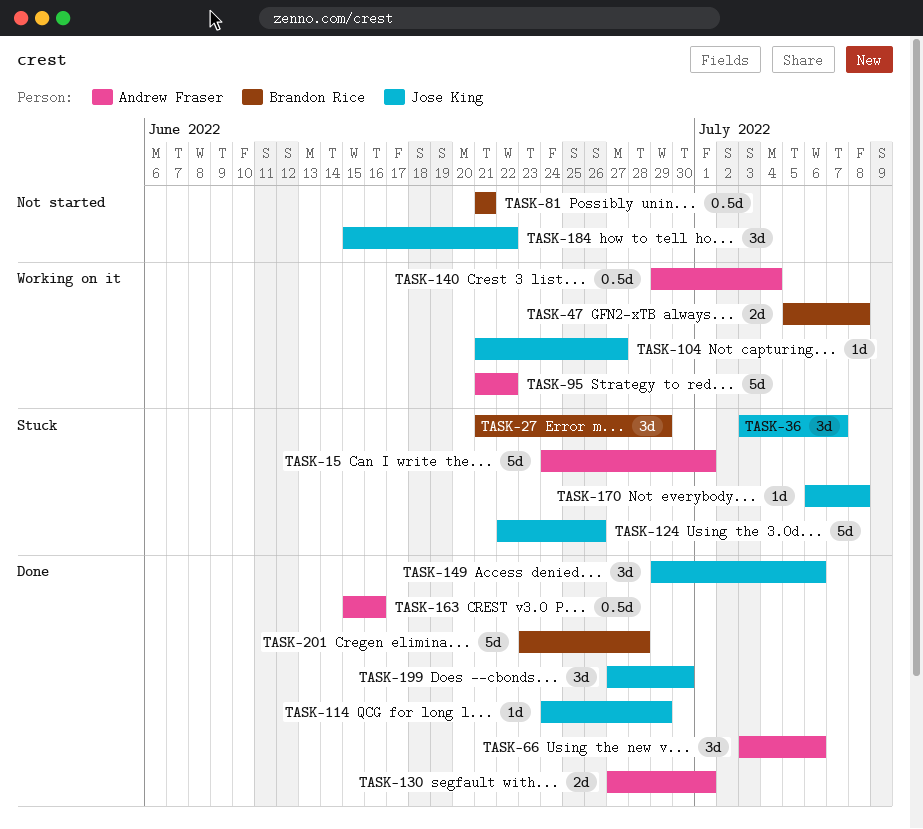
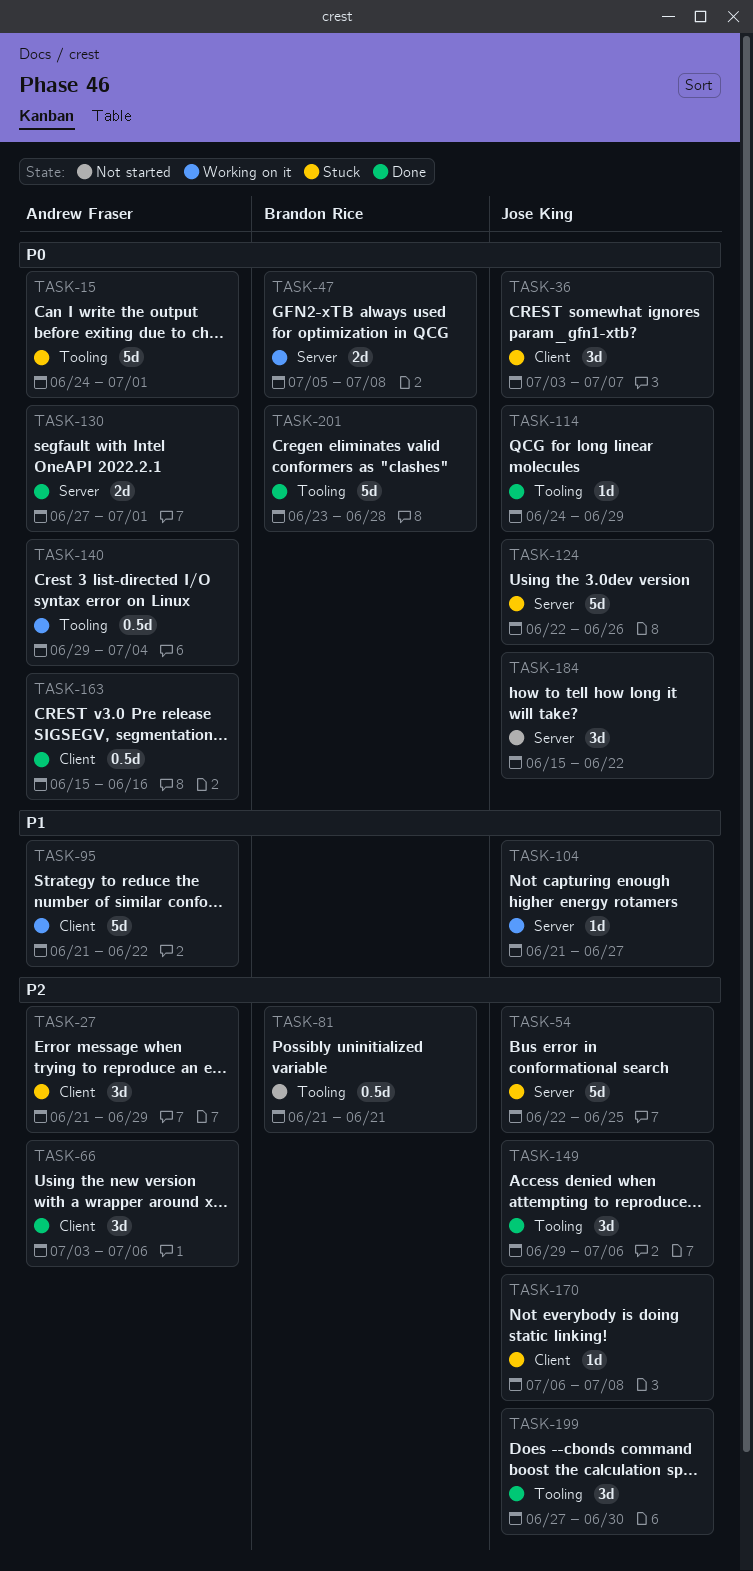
TASK-27, owner: Brandon Rice -> Andrew Fraser
TASK-54: none -> present

